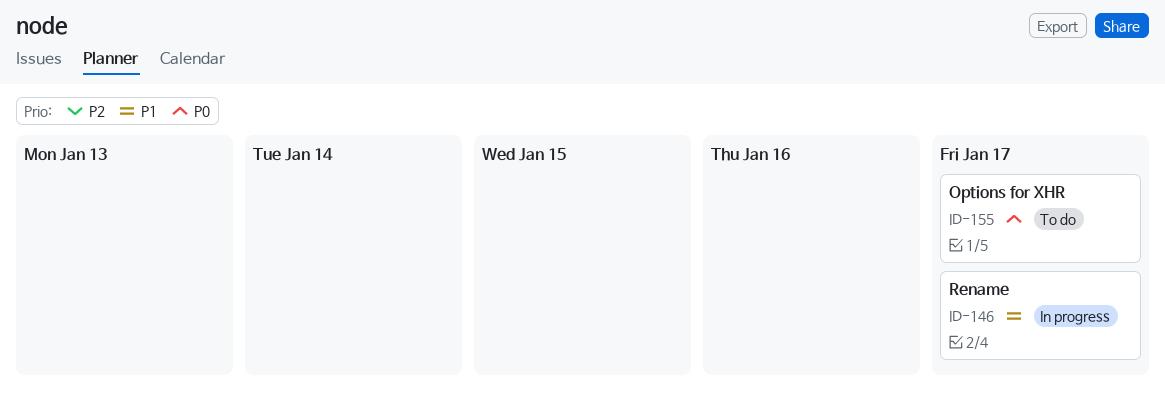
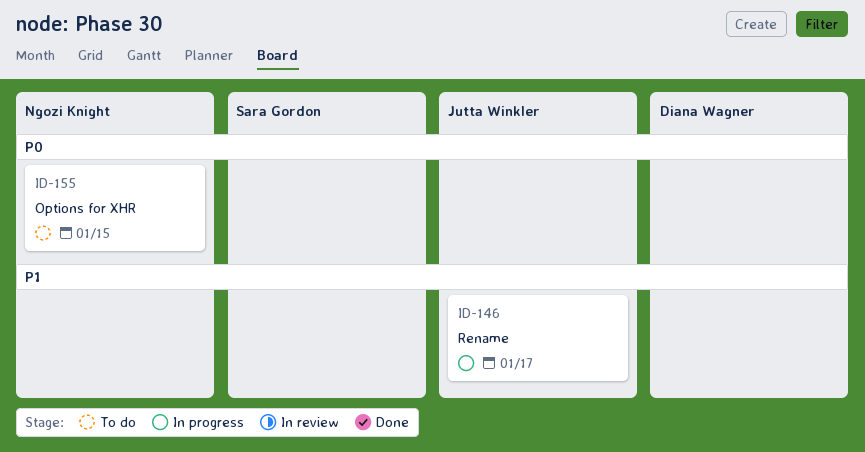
ID-155, due: Jan 17 -> Jan 15

